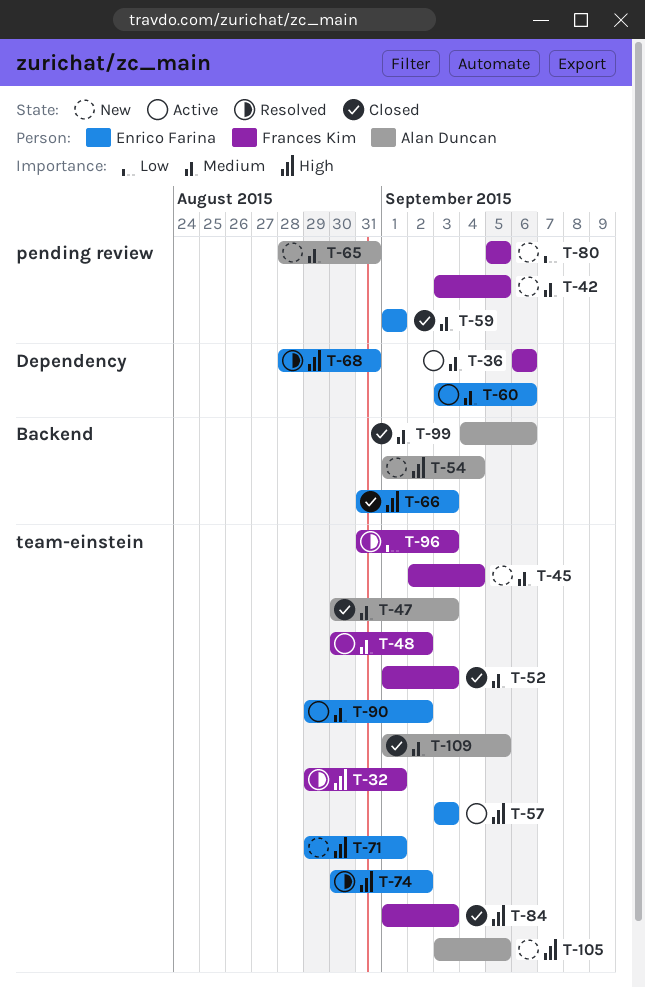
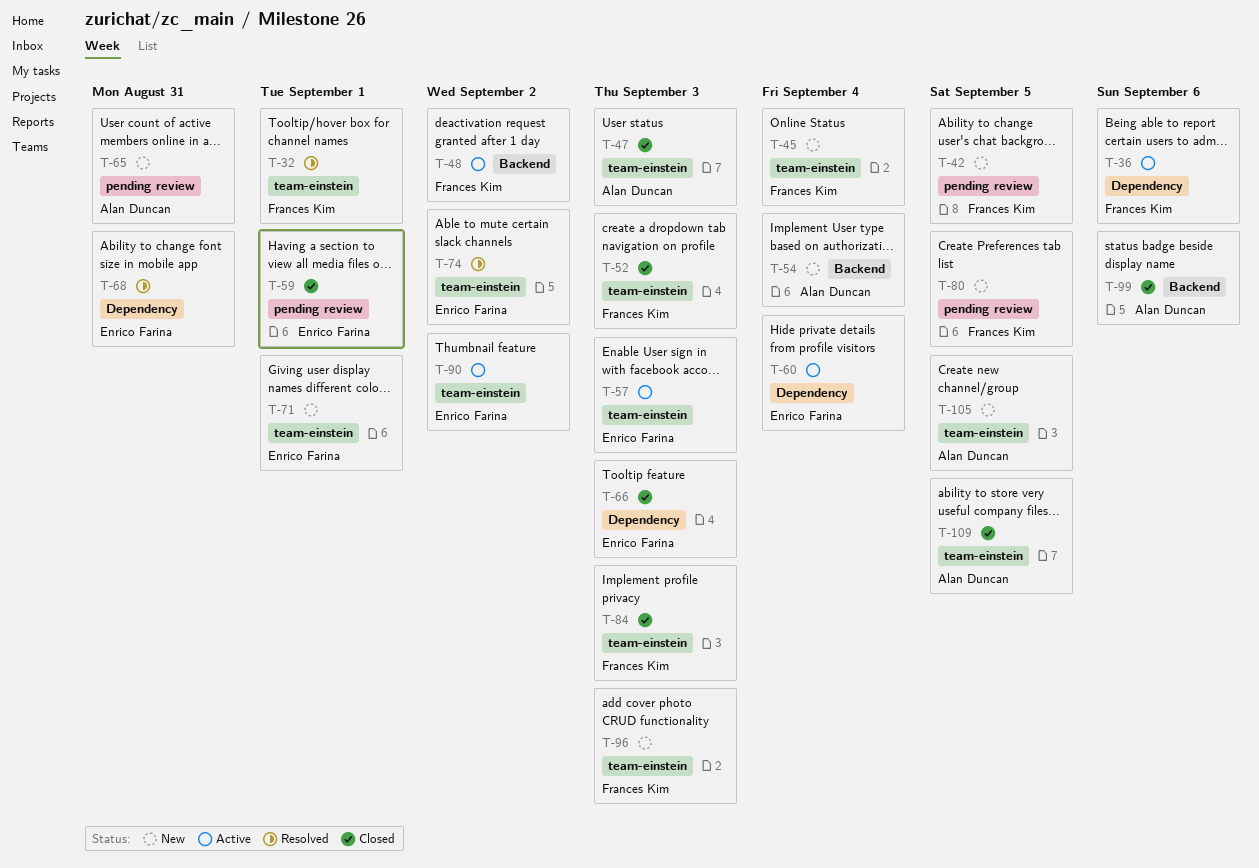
T-48, label: team-einstein -> Backend
T-60, due: Sep 6 -> Sep 4
T-66, label: Backend -> Dependency
T-96, status: Resolved -> New

